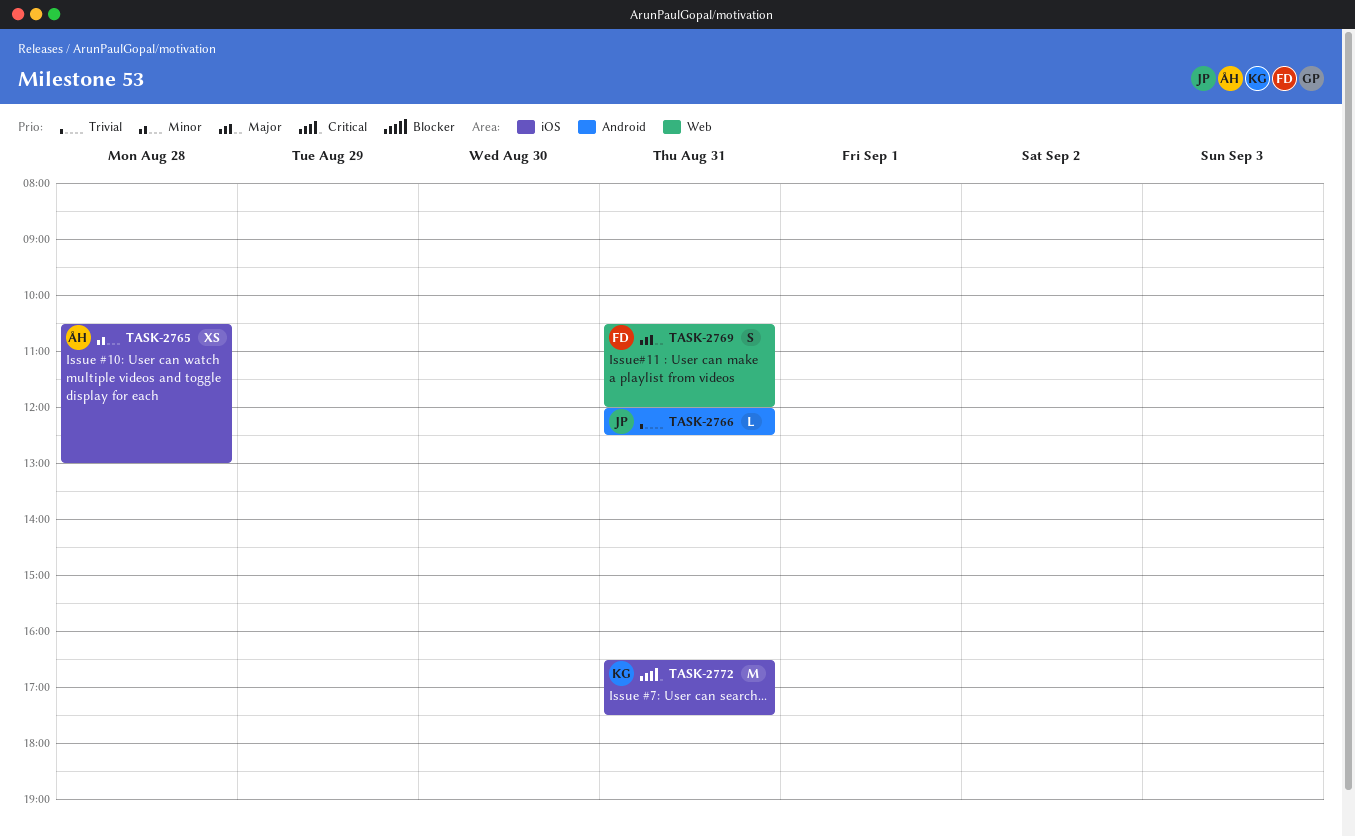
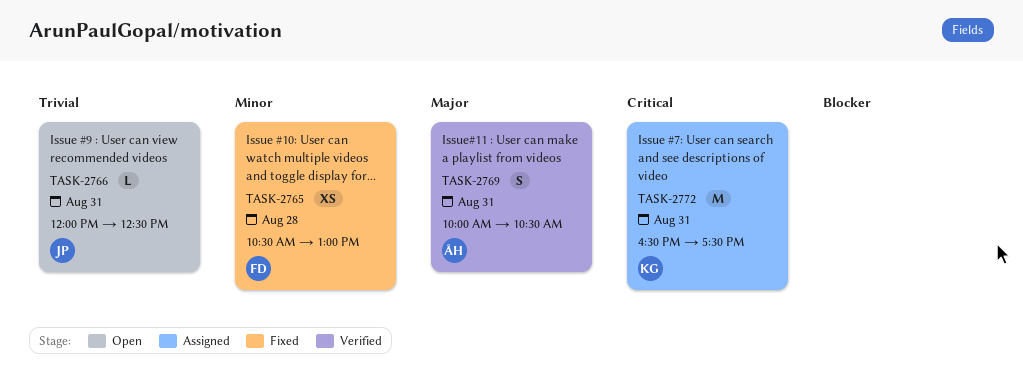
TASK-2765, owner: ÅH -> FD
TASK-2769, owner: FD -> ÅH
TASK-2769, begins: 10:30 -> 10:00
TASK-2769, ends: 12:00 -> 10:30

